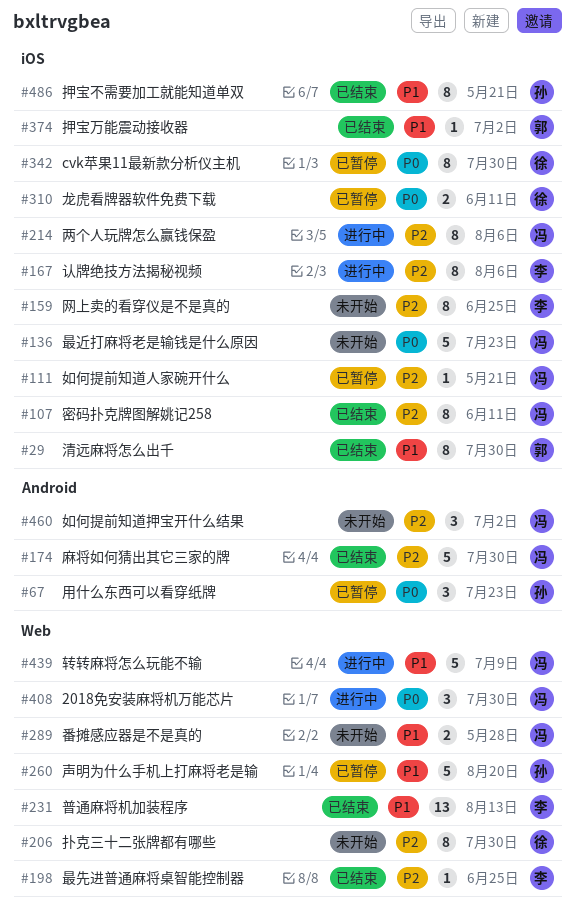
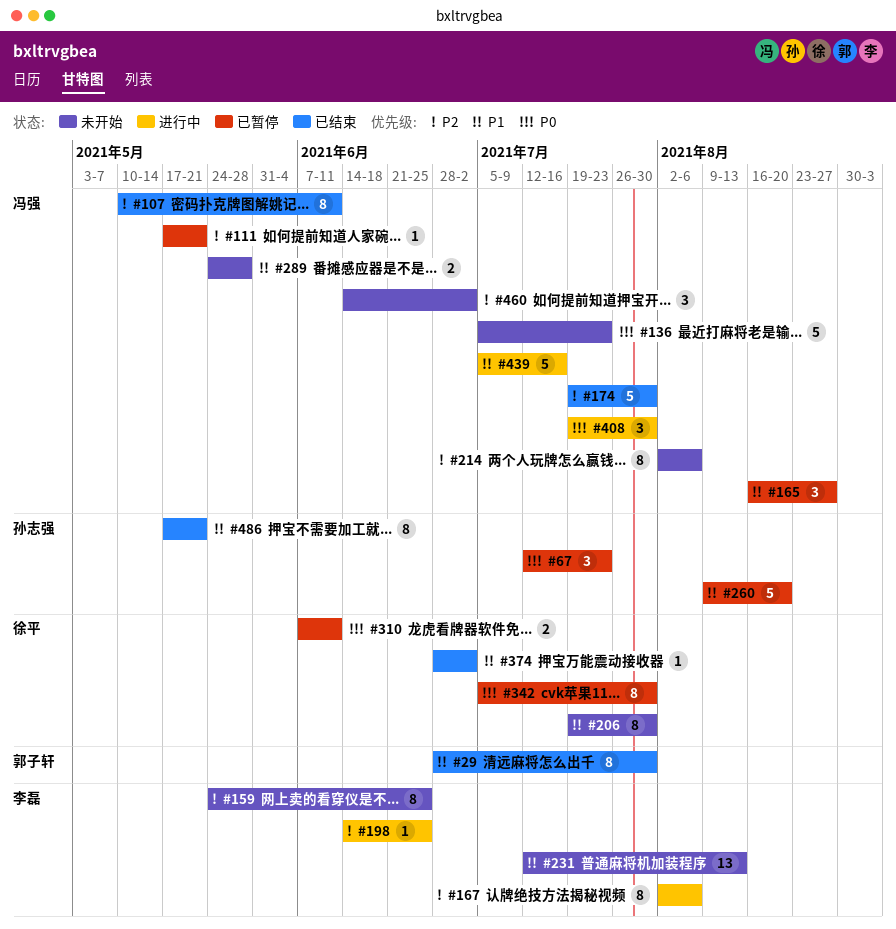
#165: none -> present
#198, status: 已结束 -> 进行中
#206, priority: P2 -> P1
#214, status: 进行中 -> 未开始
#231, status: 已结束 -> 未开始
#374, owner: 郭子轩 -> 徐平
#439, due: Jul 9 -> Jul 16

